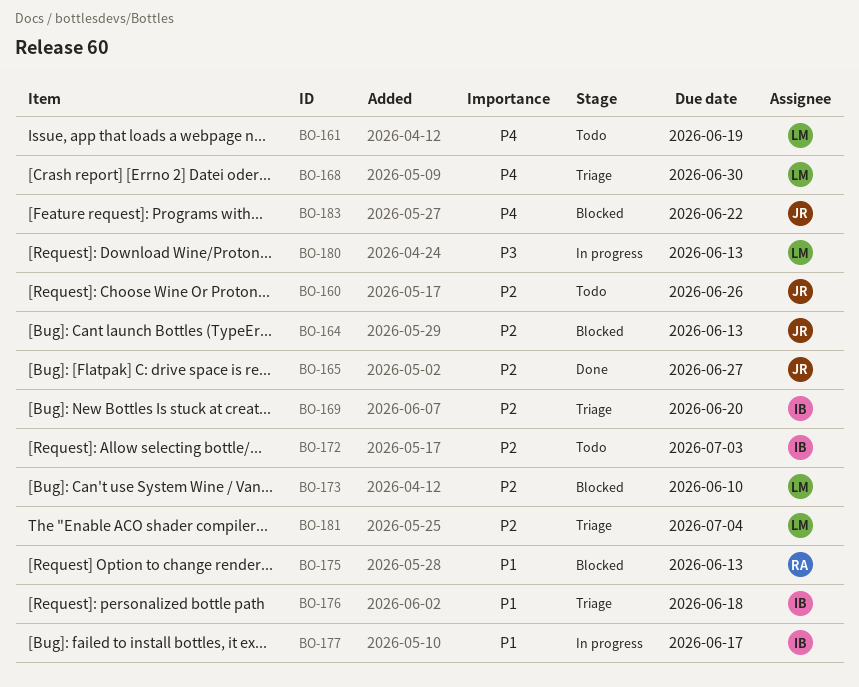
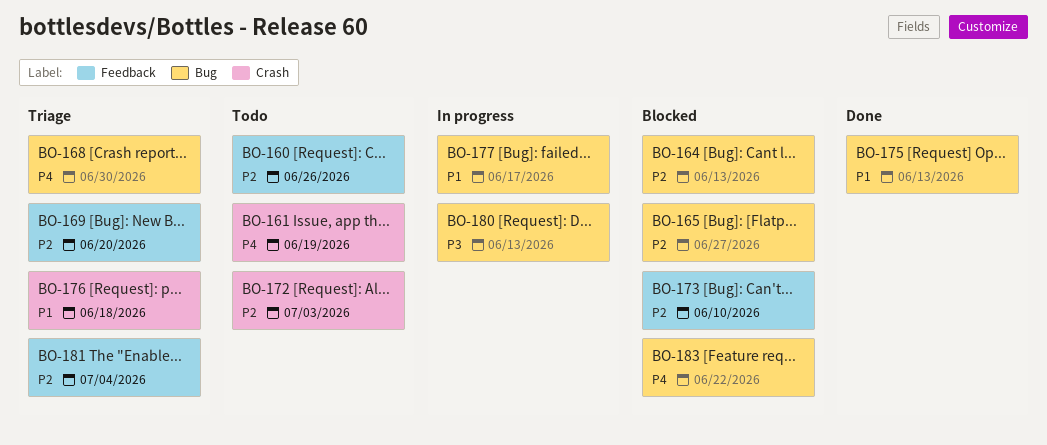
BO-165, status: Done -> Blocked
BO-175, status: Blocked -> Done

